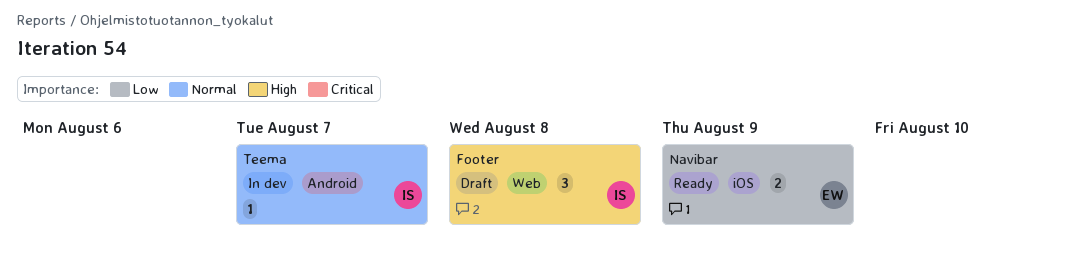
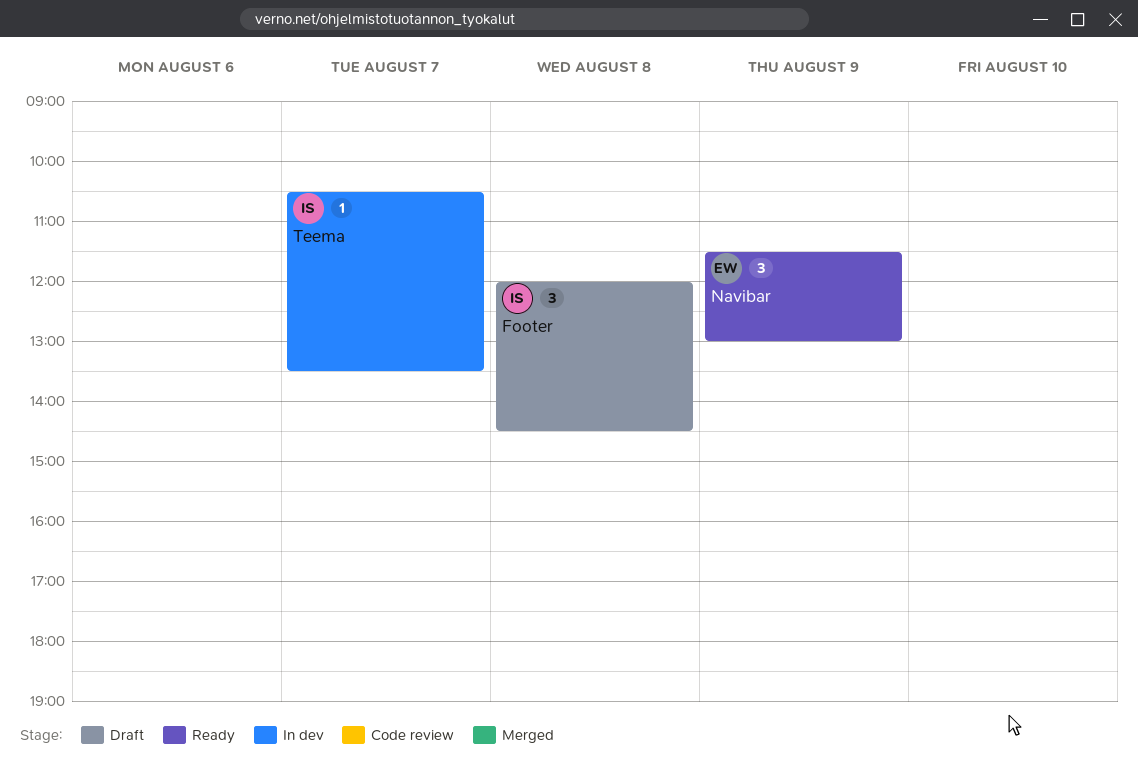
Navibar, estimate: 2 -> 3

